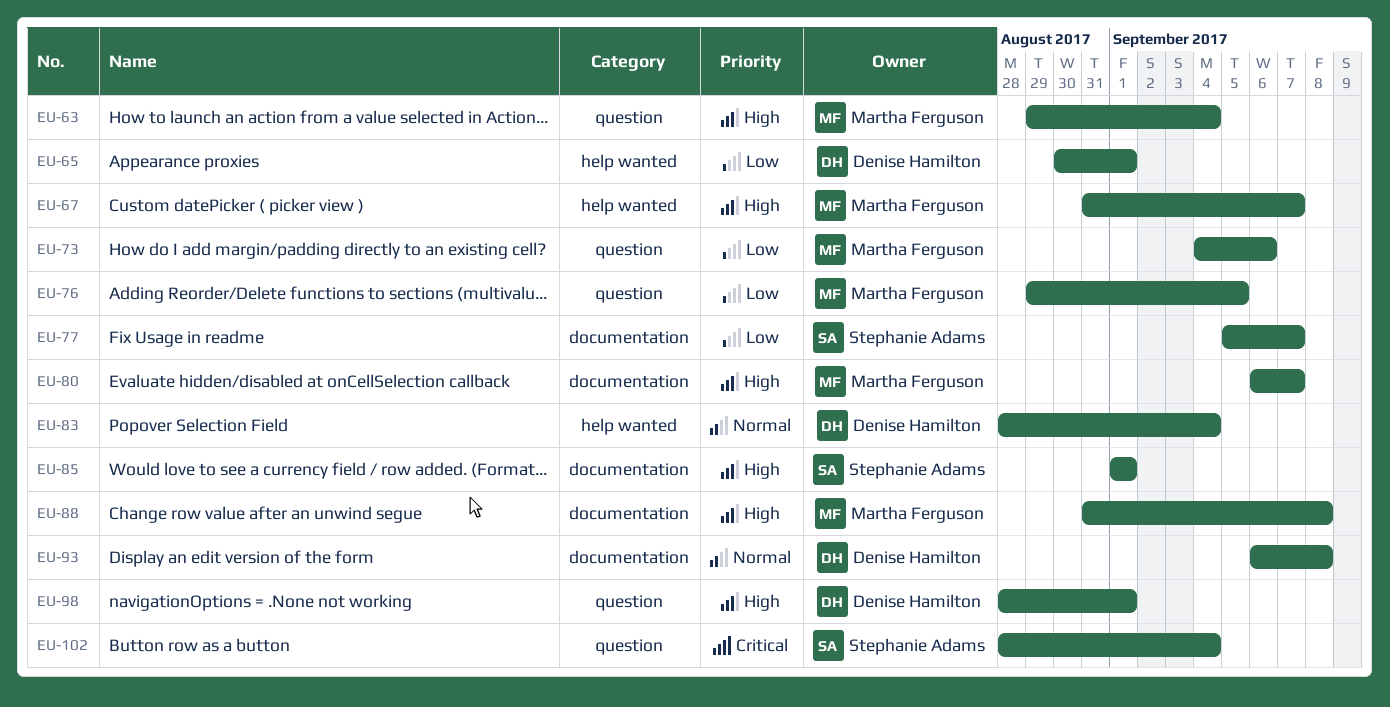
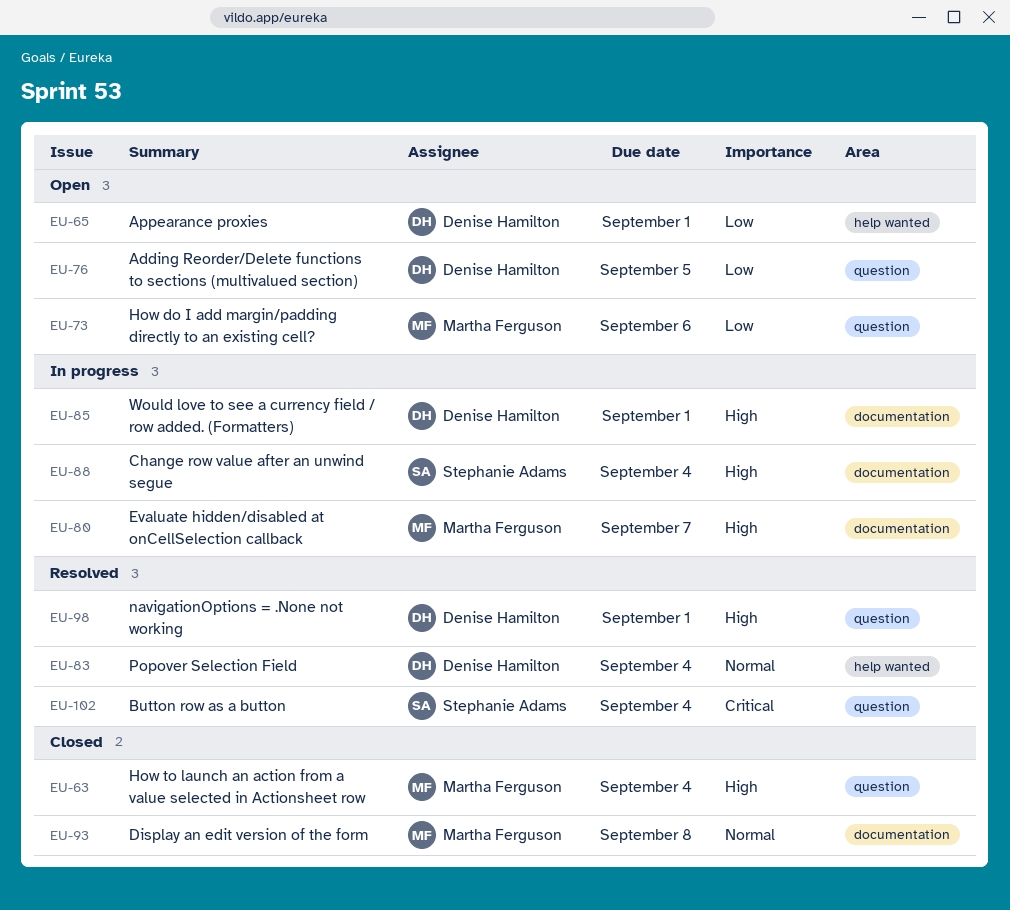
EU-67: present -> none
EU-76, owner: Martha Ferguson -> Denise Hamilton
EU-77: present -> none
EU-85, owner: Stephanie Adams -> Denise Hamilton
EU-88, owner: Martha Ferguson -> Stephanie Adams
EU-88, due: Sep 8 -> Sep 4
EU-93, owner: Denise Hamilton -> Martha Ferguson

